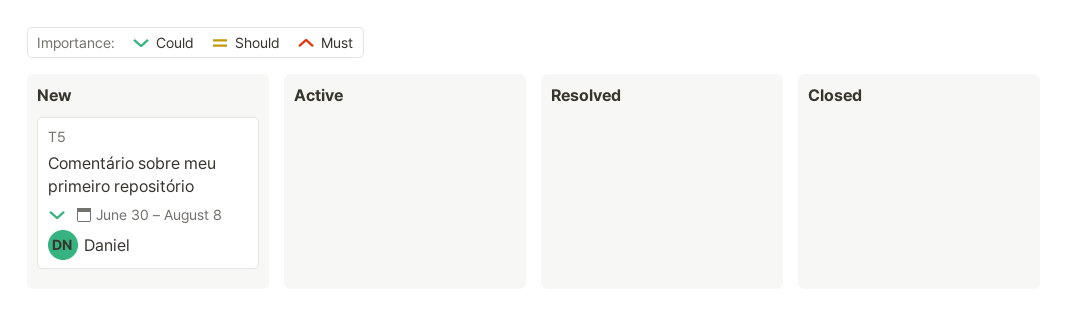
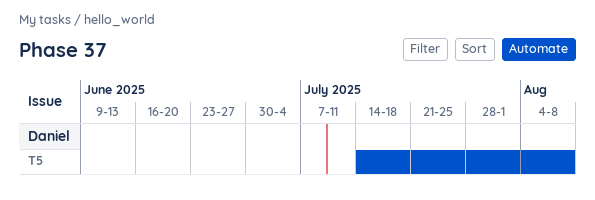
T5, start: Jun 30 -> Jul 14

